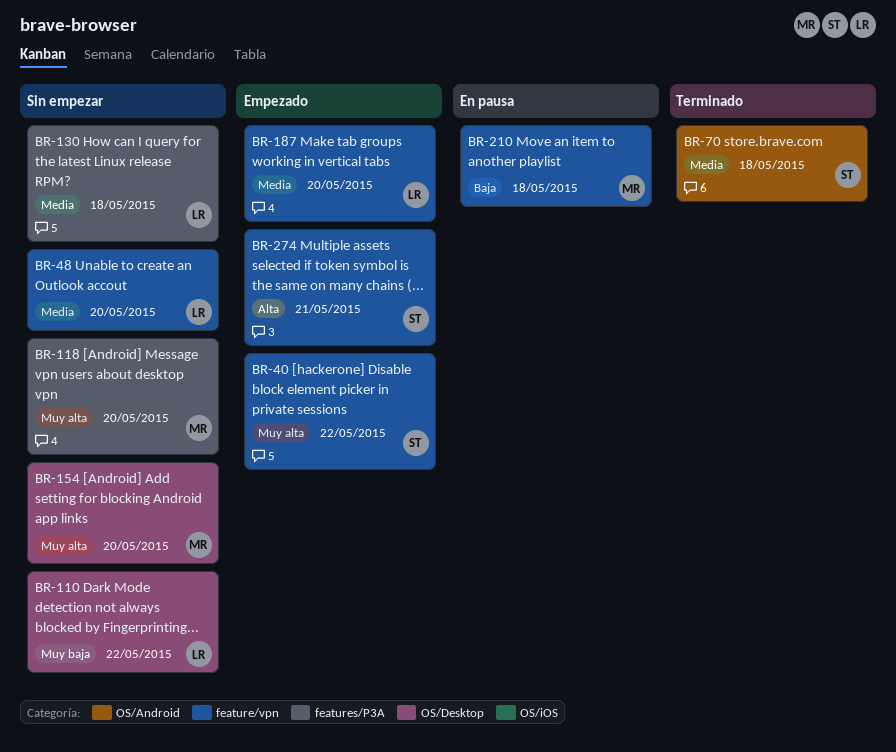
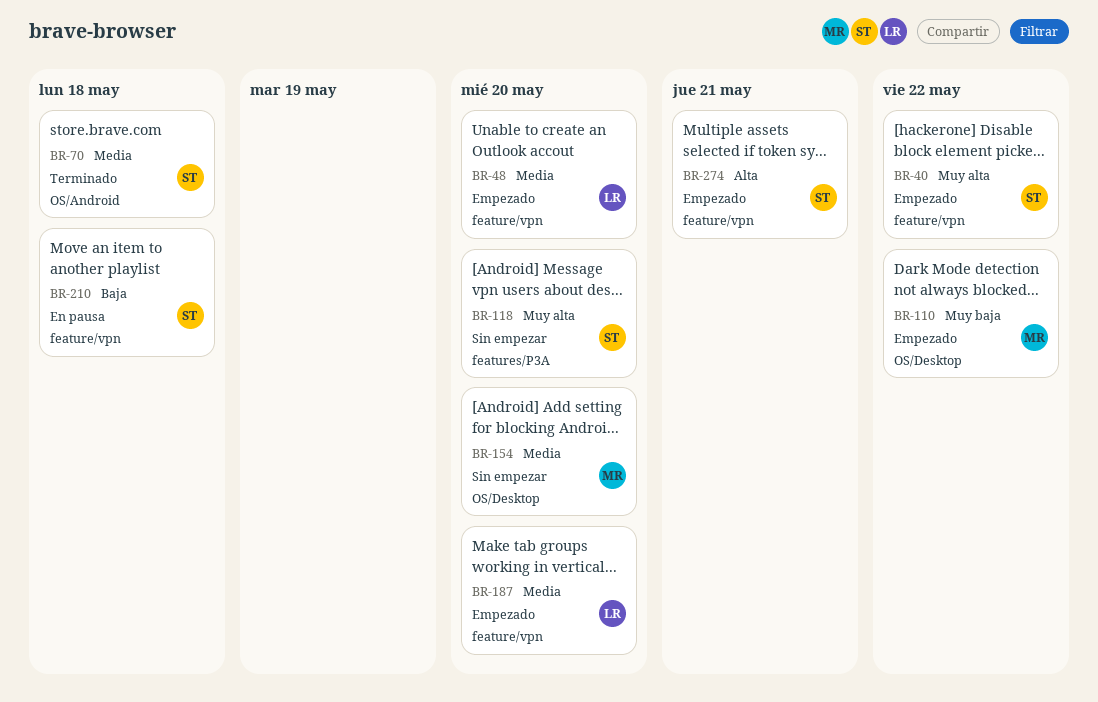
BR-48, status: Sin empezar -> Empezado
BR-110, status: Sin empezar -> Empezado
BR-110, owner: LR -> MR
BR-118, owner: MR -> ST
BR-130: present -> none
BR-154, priority: Muy alta -> Media
BR-210, owner: MR -> ST

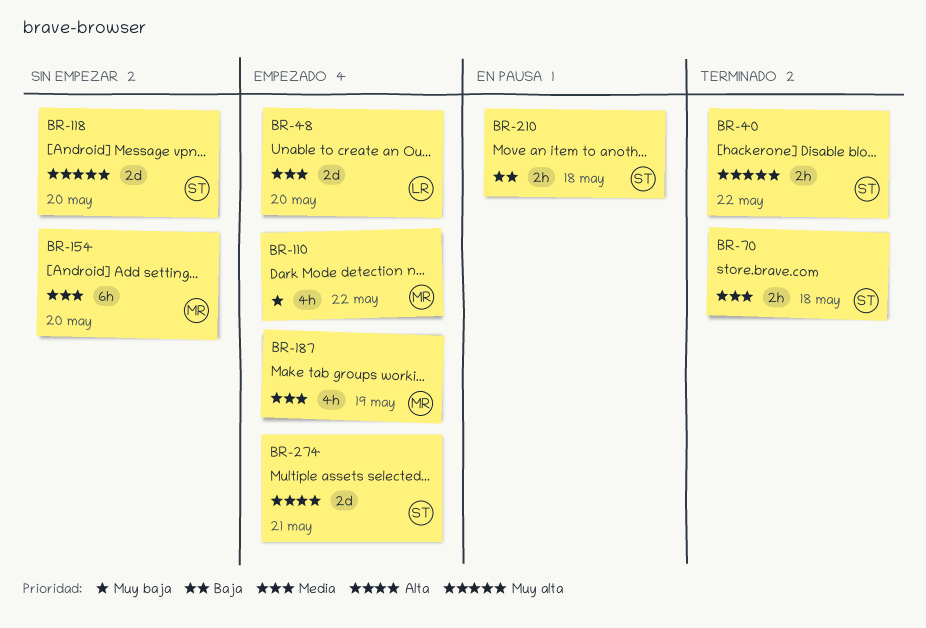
BR-40, status: Empezado -> Terminado
BR-187, owner: LR -> MR
BR-187, due: May 20 -> May 19

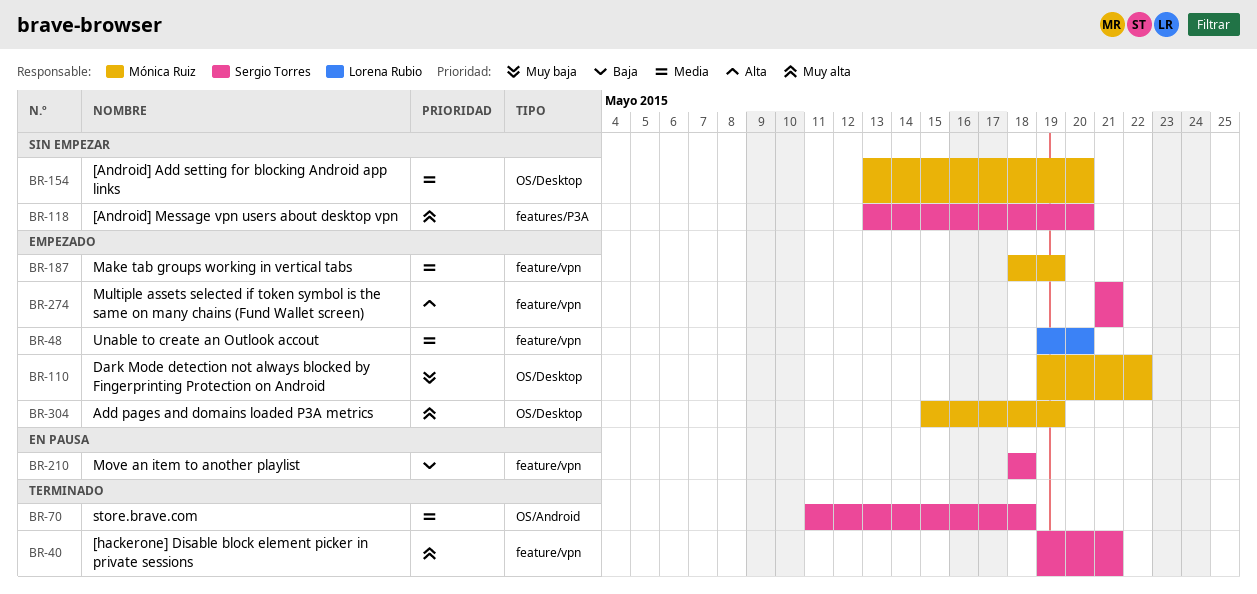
BR-40, due: May 22 -> May 21
BR-304: none -> present

